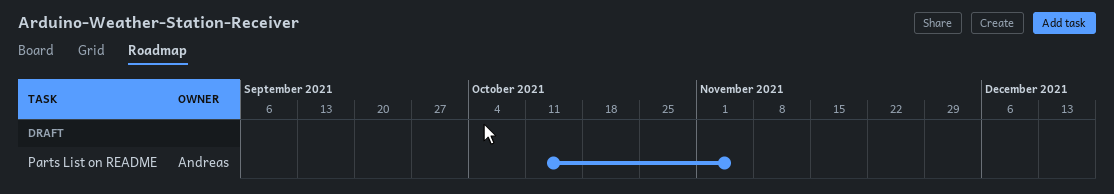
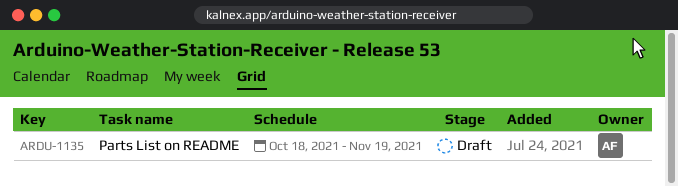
Parts List on README, start: Oct 11 -> Oct 18
Parts List on README, due: Nov 5 -> Nov 19

